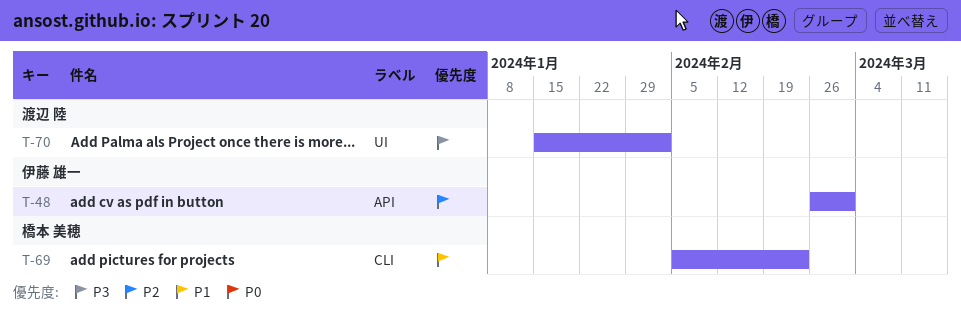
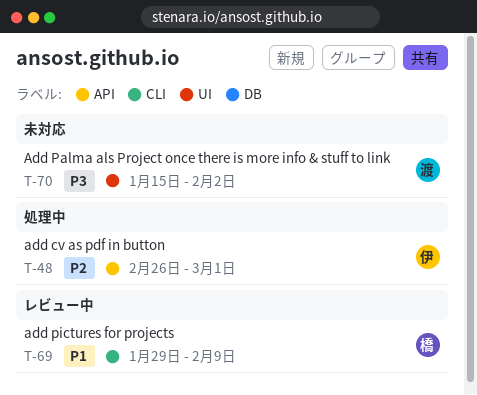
T-69, start: Feb 5 -> Jan 29
T-69, due: Feb 23 -> Feb 9

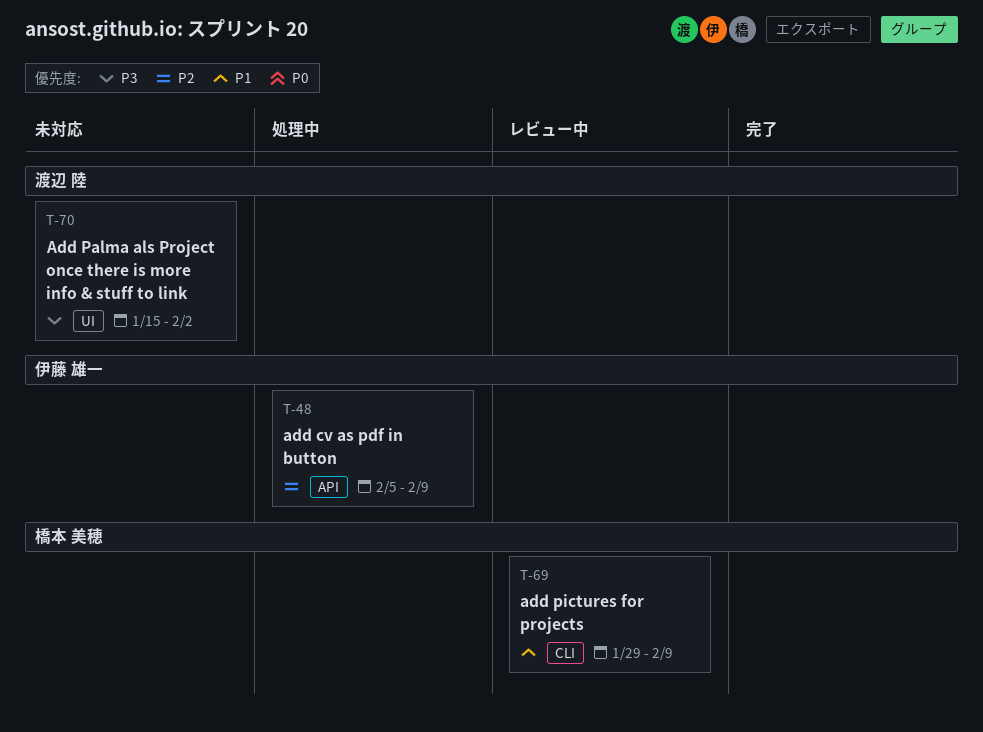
T-48, start: Feb 26 -> Feb 5
T-48, due: Mar 1 -> Feb 9

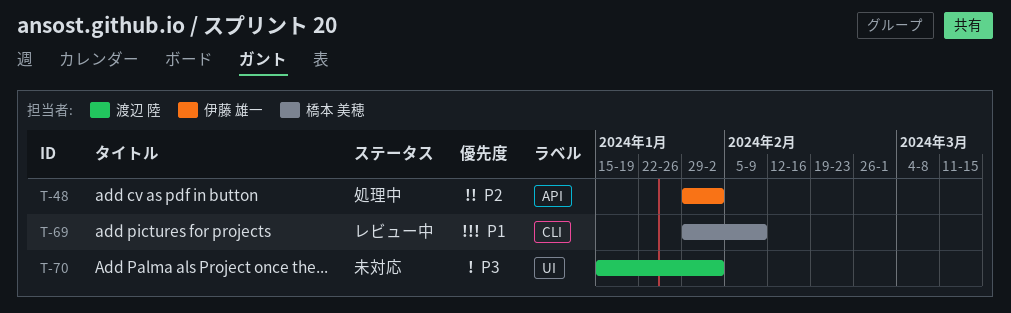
T-48, start: Feb 5 -> Jan 29
T-48, due: Feb 9 -> Feb 2

